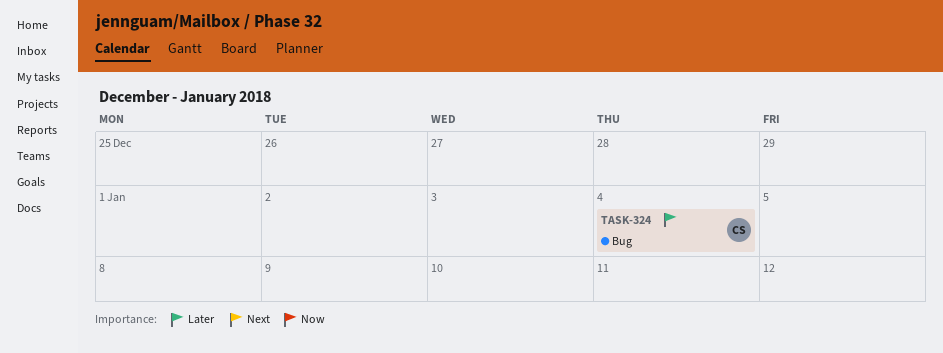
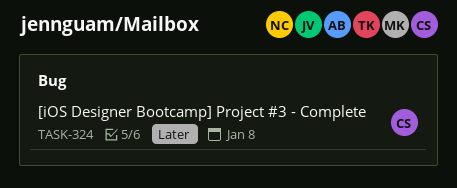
TASK-324, due: Jan 4 -> Jan 8

